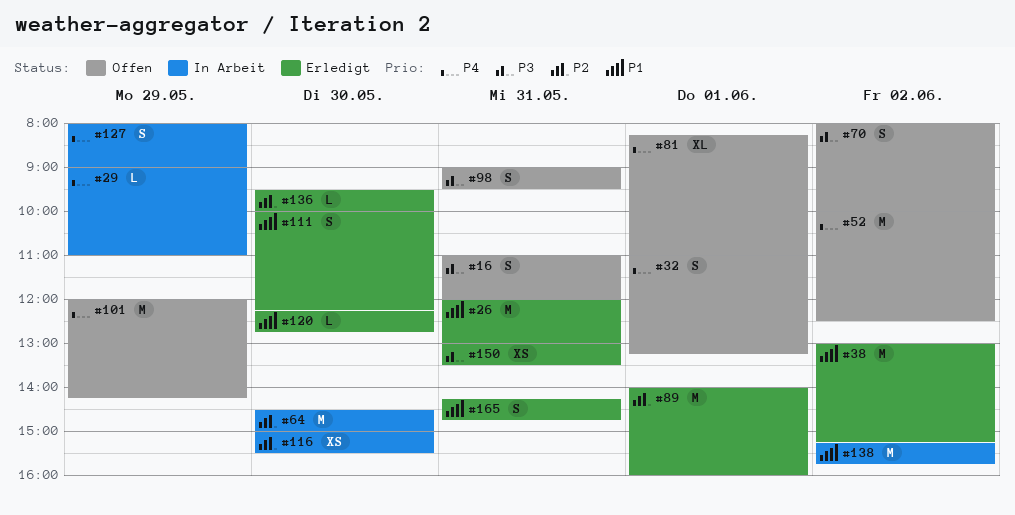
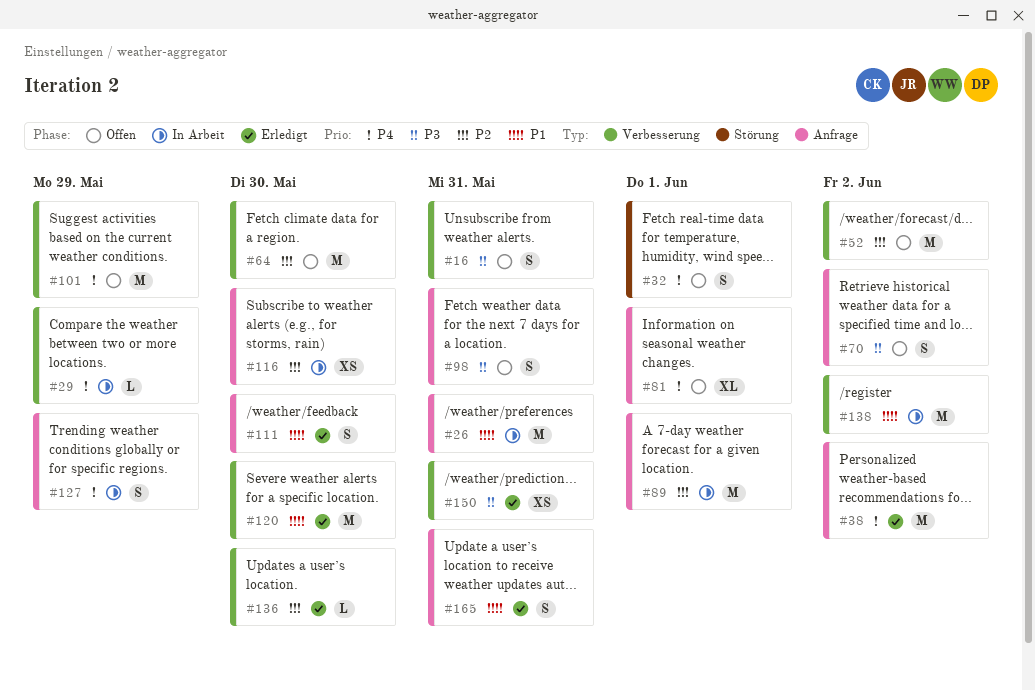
#26, status: Erledigt -> In Arbeit
#38, priority: P1 -> P4
#52, priority: P4 -> P2
#64, status: In Arbeit -> Offen
#89, status: Erledigt -> In Arbeit
#120, estimate: L -> M

